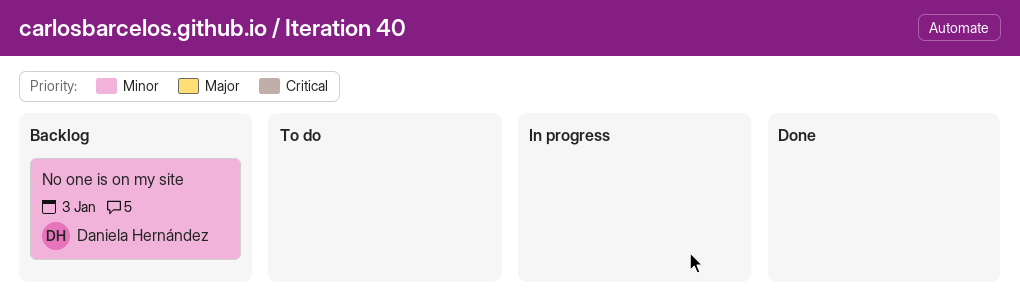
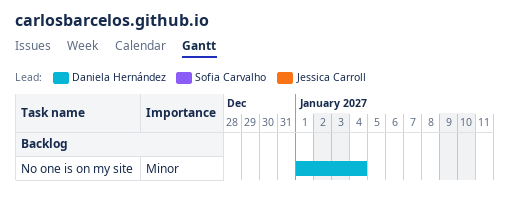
No one is on my site, due: Jan 3 -> Jan 4

